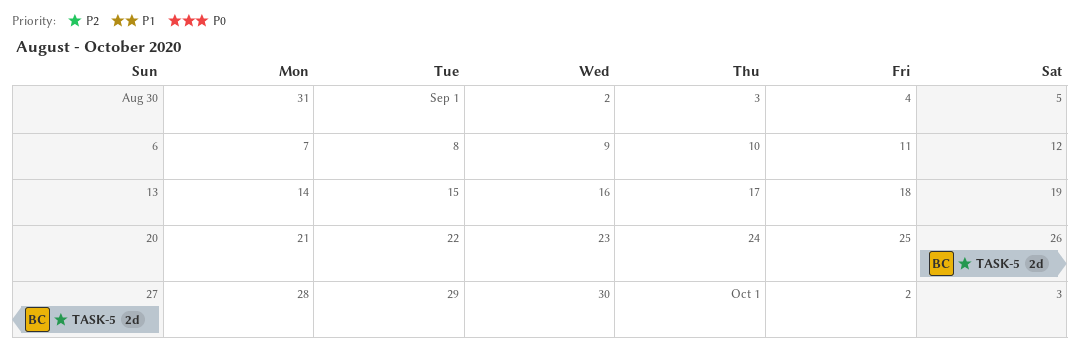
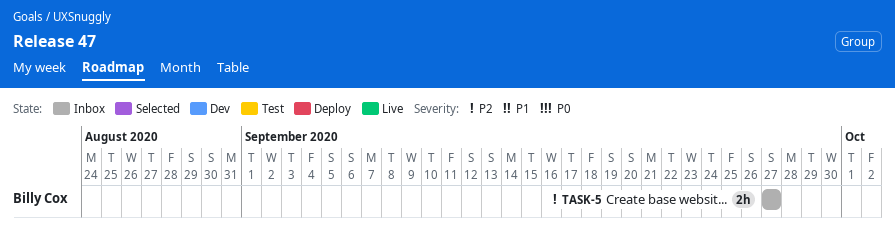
TASK-5, estimate: 2d -> 2h
TASK-5, start: Sep 26 -> Sep 27

